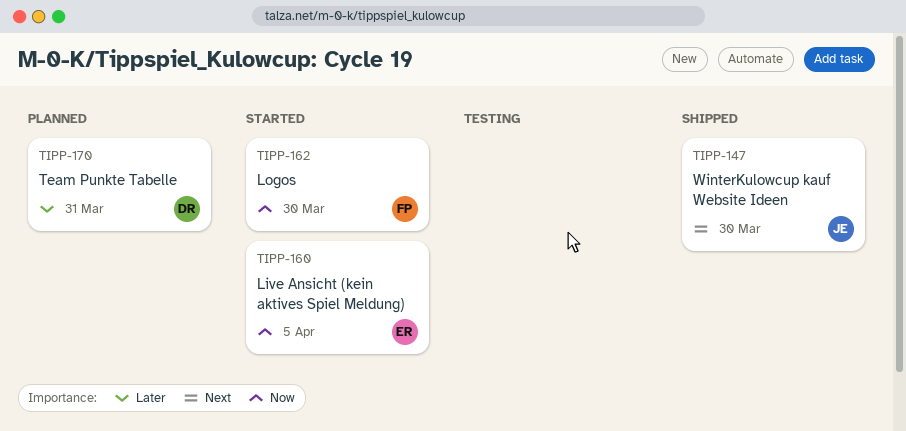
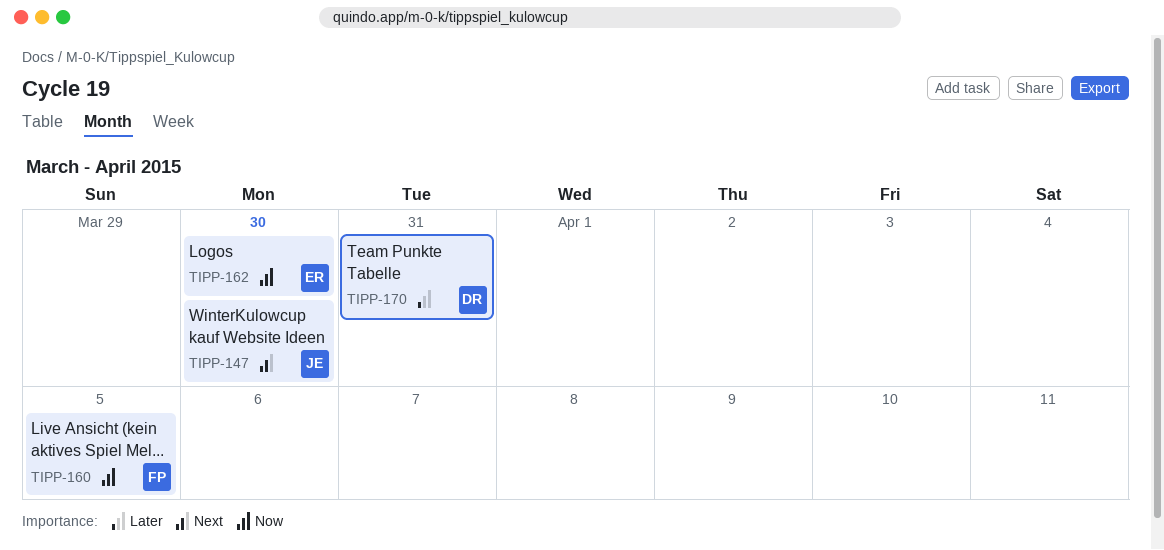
TIPP-160, owner: ER -> FP
TIPP-162, owner: FP -> ER

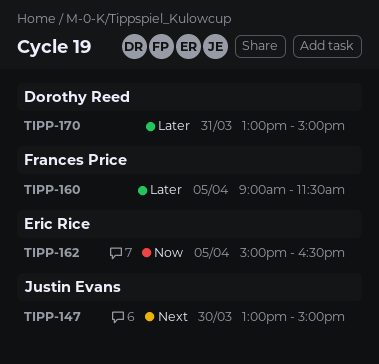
TIPP-160, priority: Now -> Later
TIPP-162, day: Mar 30 -> Apr 5

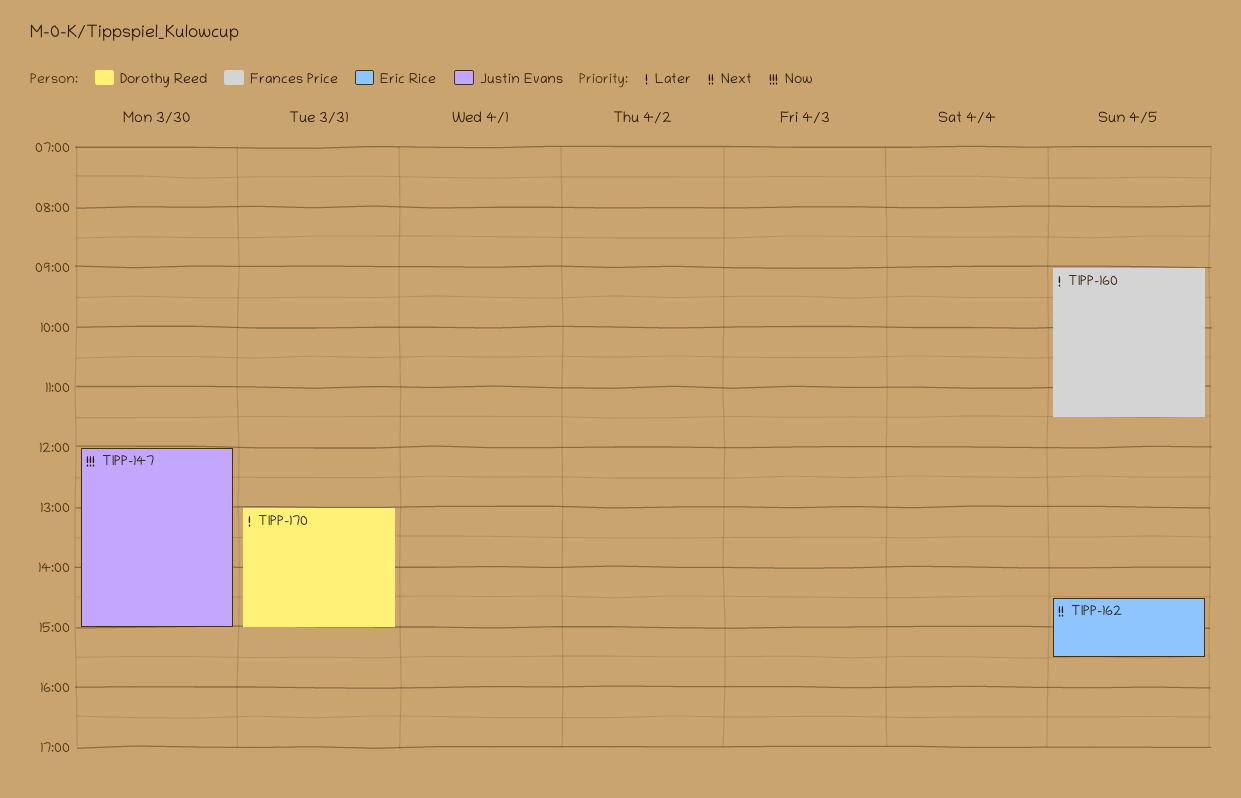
TIPP-147, priority: Next -> Now
TIPP-147, begins: 13:00 -> 12:00
TIPP-162, priority: Now -> Next
TIPP-162, begins: 15:00 -> 14:30
TIPP-162, ends: 16:30 -> 15:30

